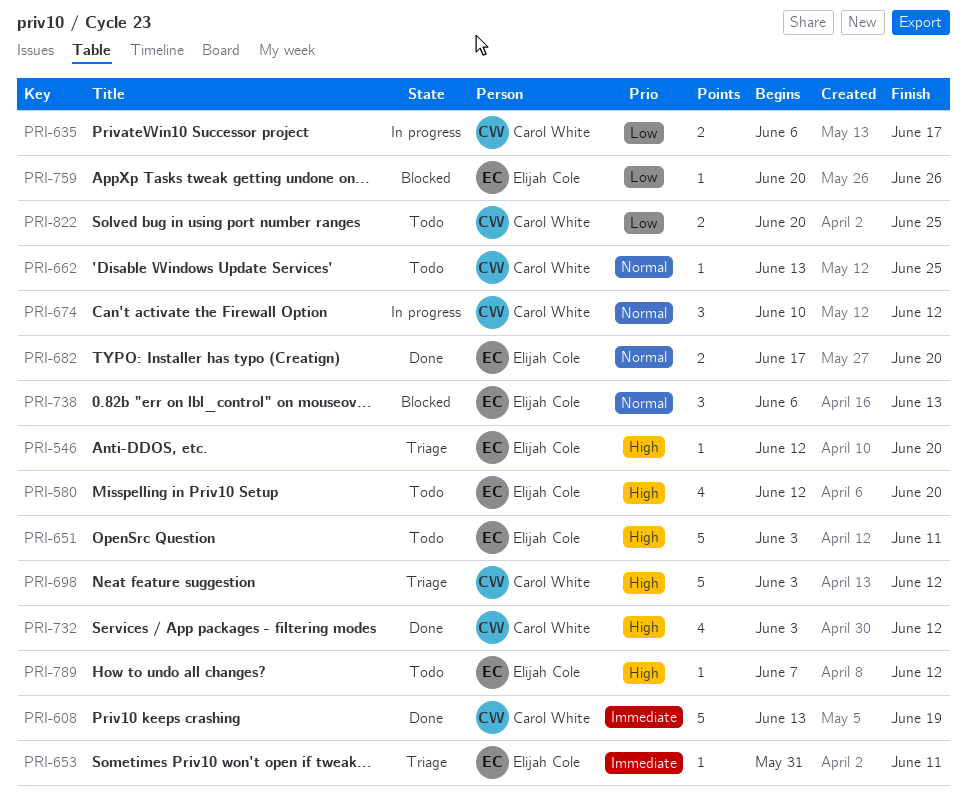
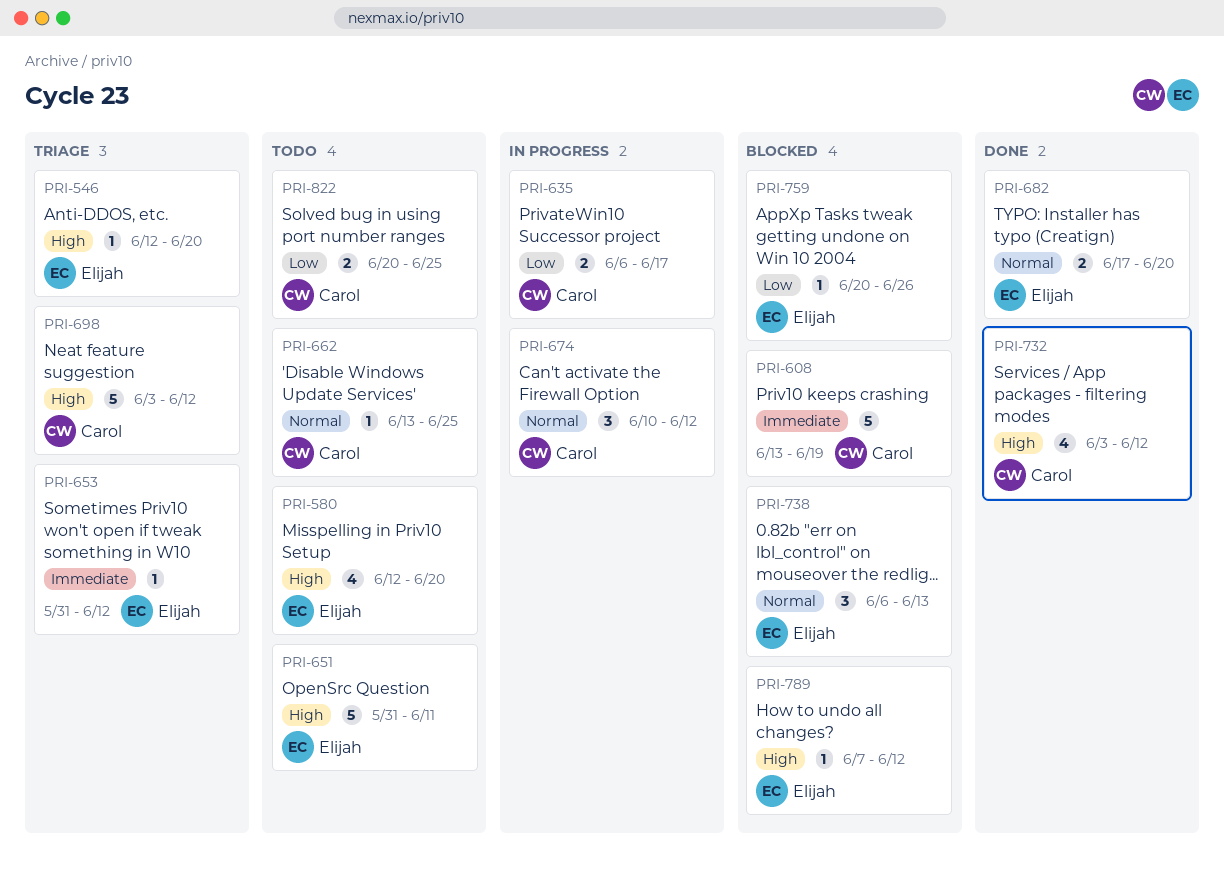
PRI-608, status: Done -> Blocked
PRI-651, start: Jun 3 -> May 31
PRI-653, due: Jun 11 -> Jun 12
PRI-789, status: Todo -> Blocked

